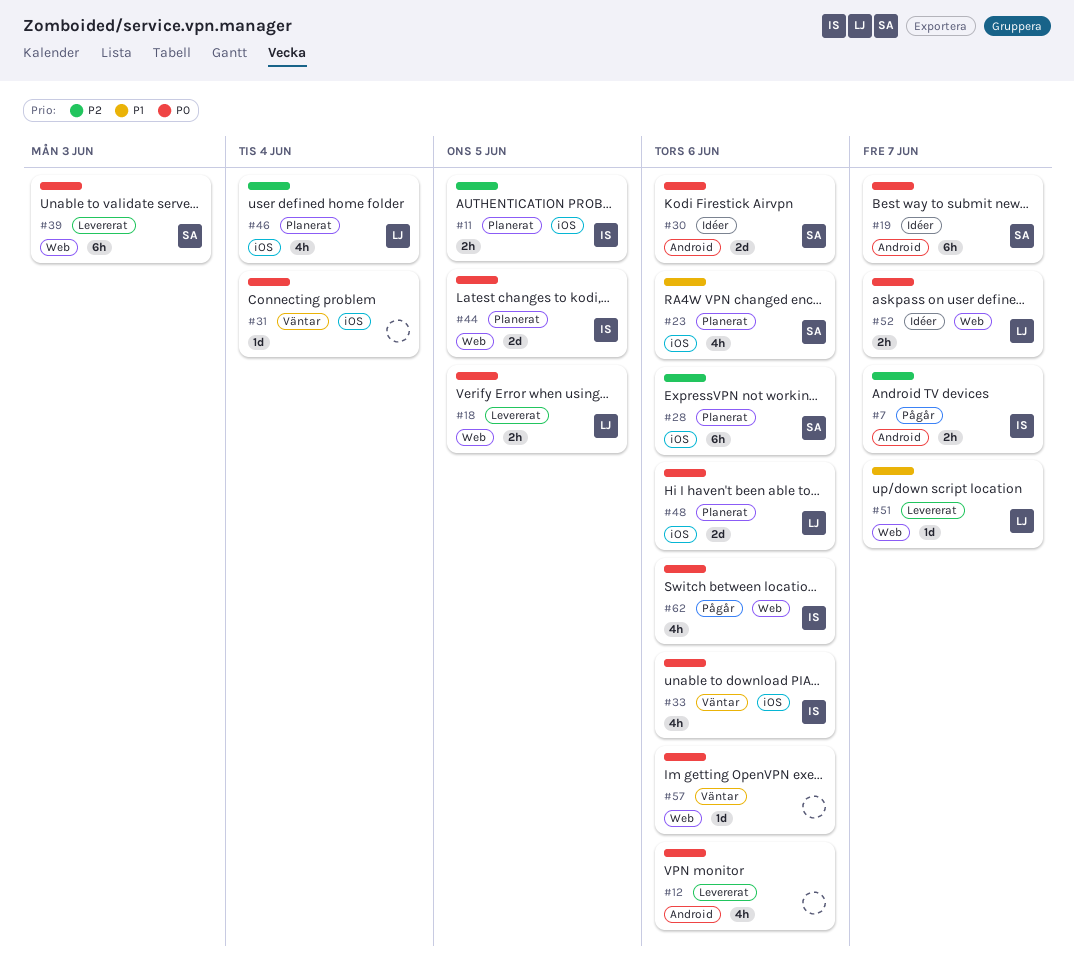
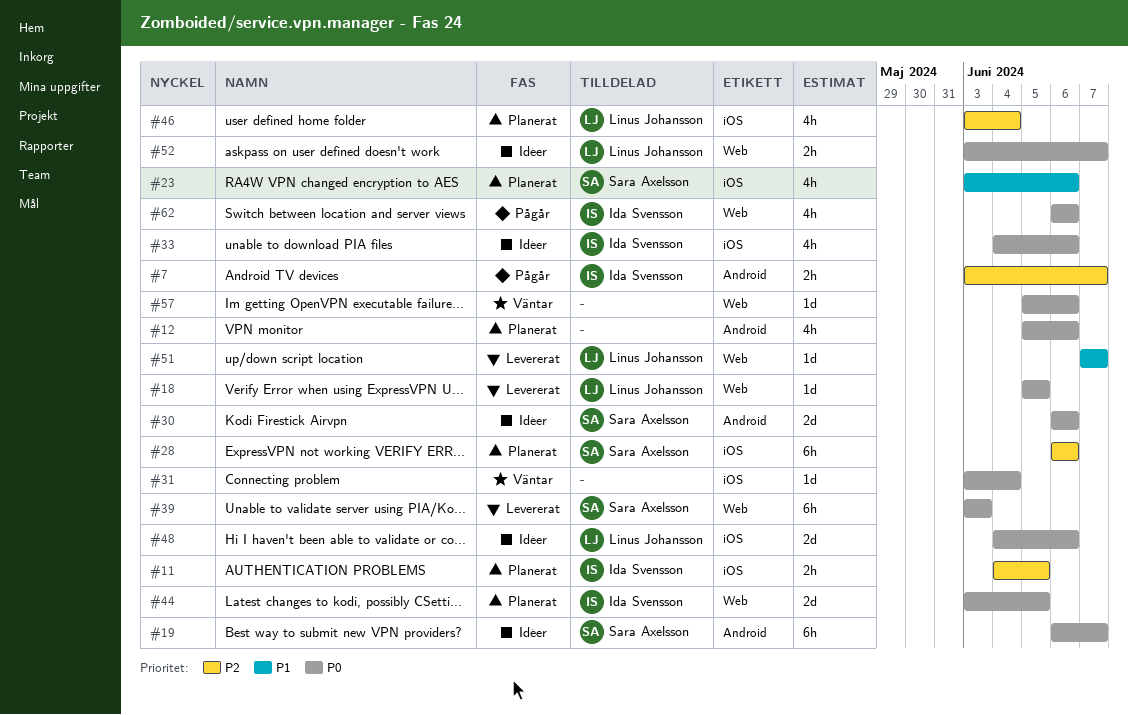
#12, status: Levererat -> Planerat
#18, estimate: 2h -> 1d
#33, status: Väntar -> Idéer
#48, status: Planerat -> Idéer

